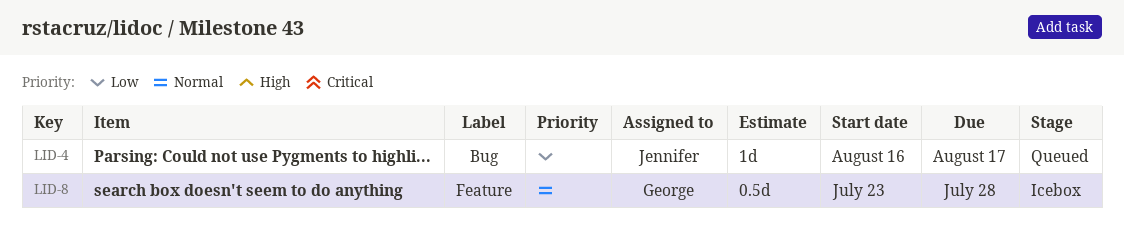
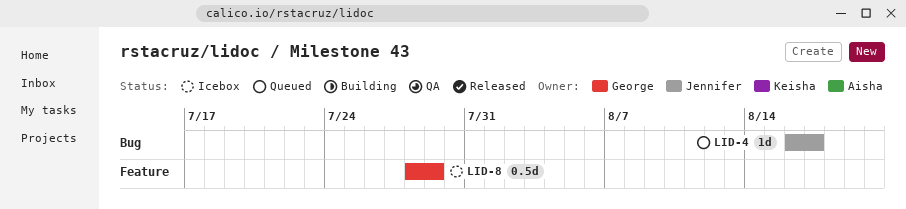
LID-8, start: Jul 23 -> Jul 28
LID-8, due: Jul 28 -> Jul 29

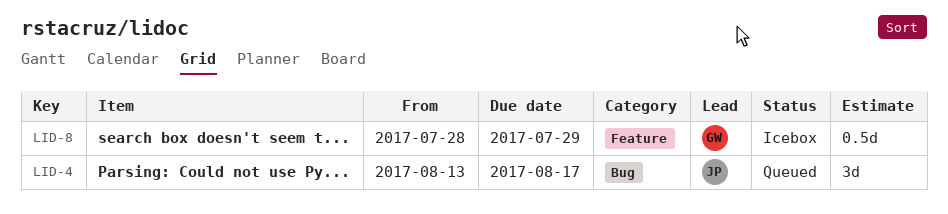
LID-4, estimate: 1d -> 3d
LID-4, start: Aug 16 -> Aug 13

